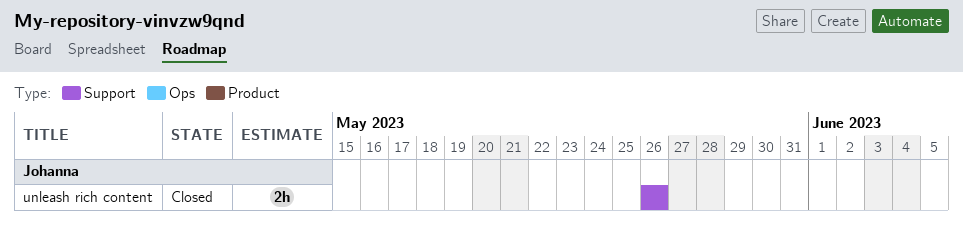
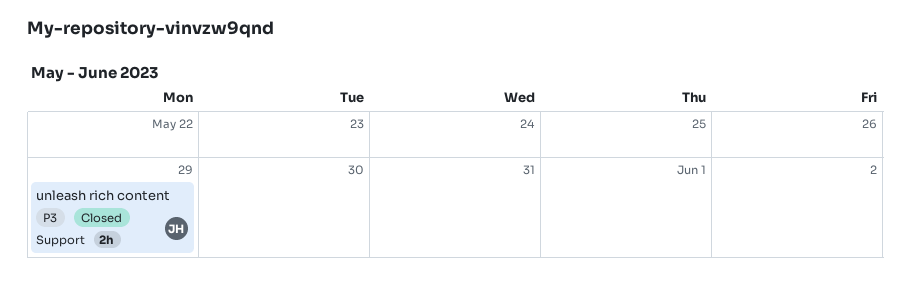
unleash rich content, due: May 26 -> May 29

